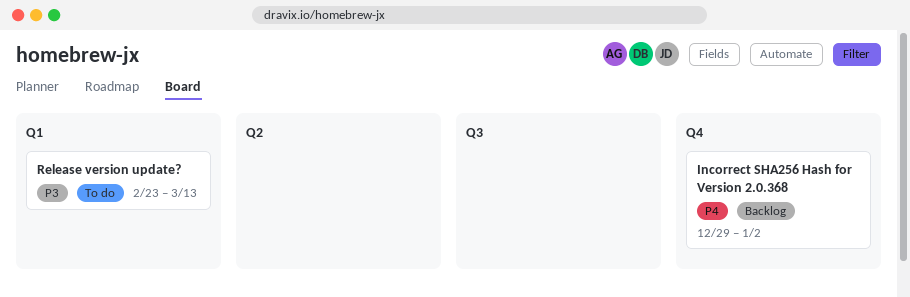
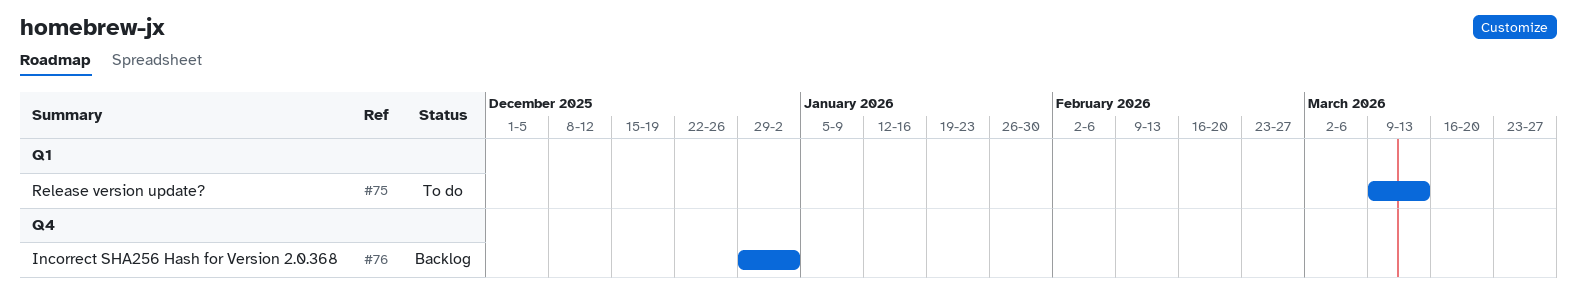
Release version update?, start: Feb 23 -> Mar 9

